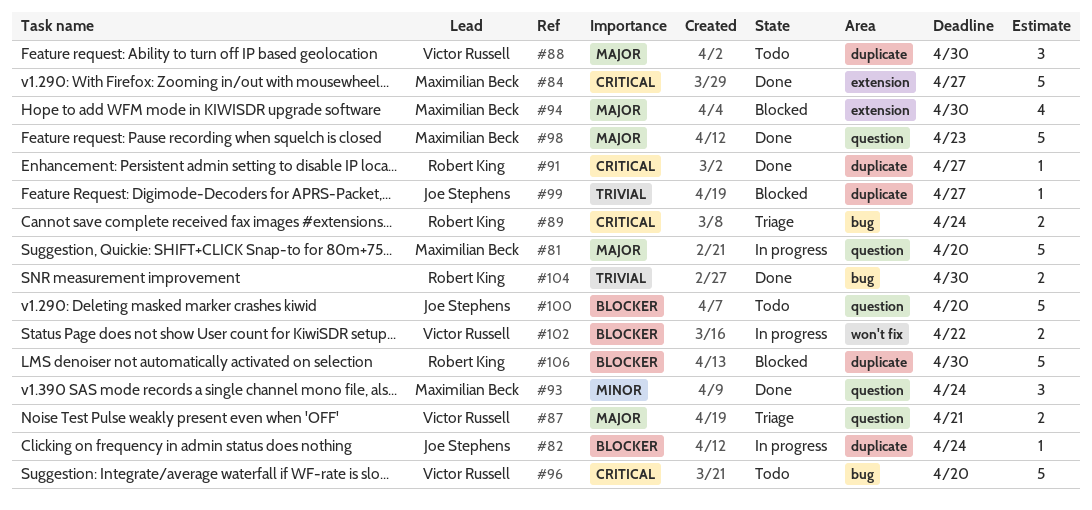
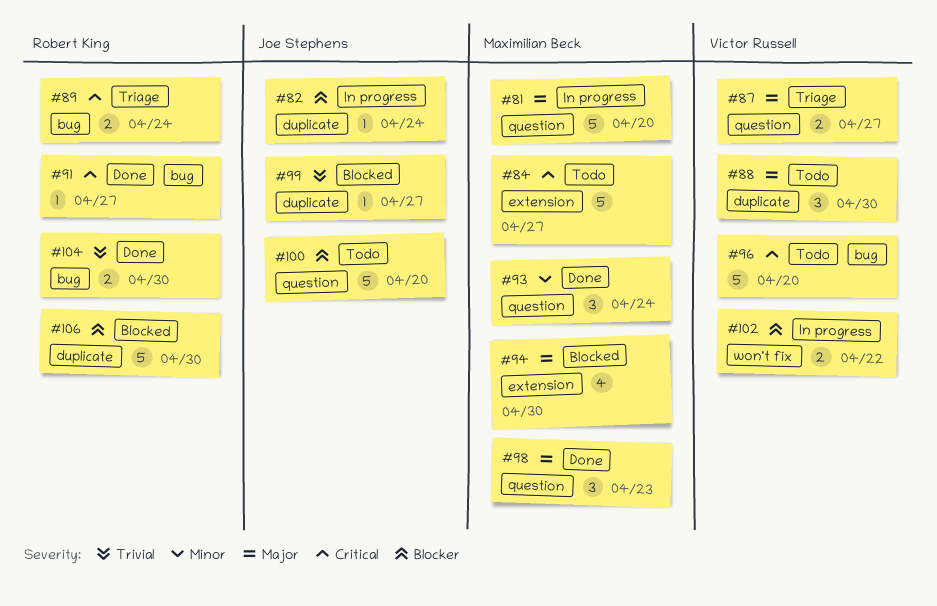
#84, status: Done -> Todo
#87, due: Apr 21 -> Apr 27
#91, label: duplicate -> bug
#98, estimate: 5 -> 3

